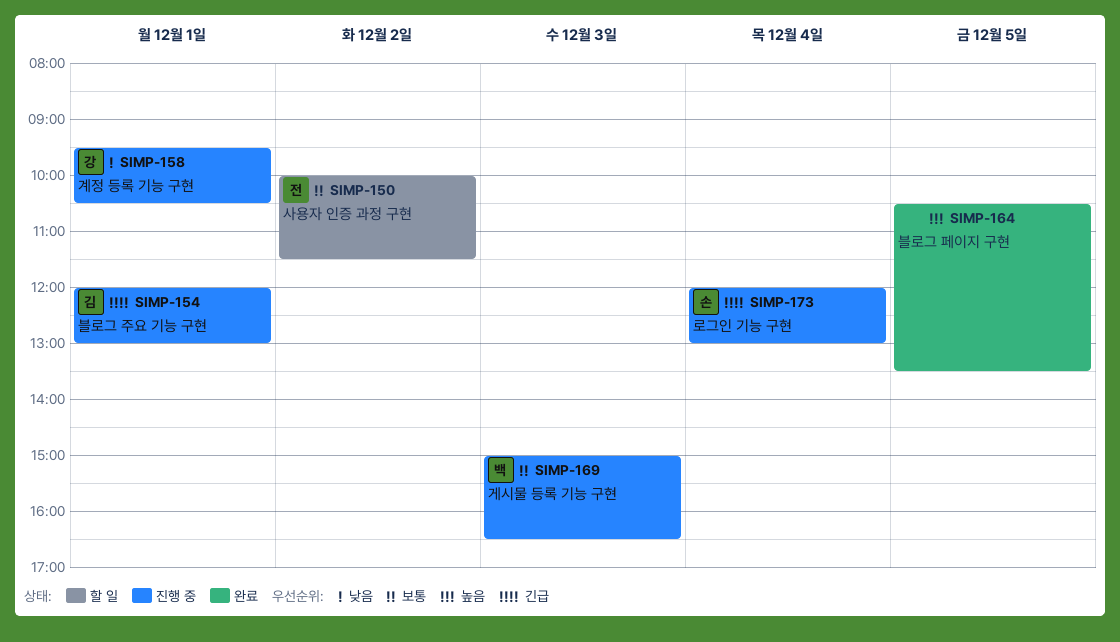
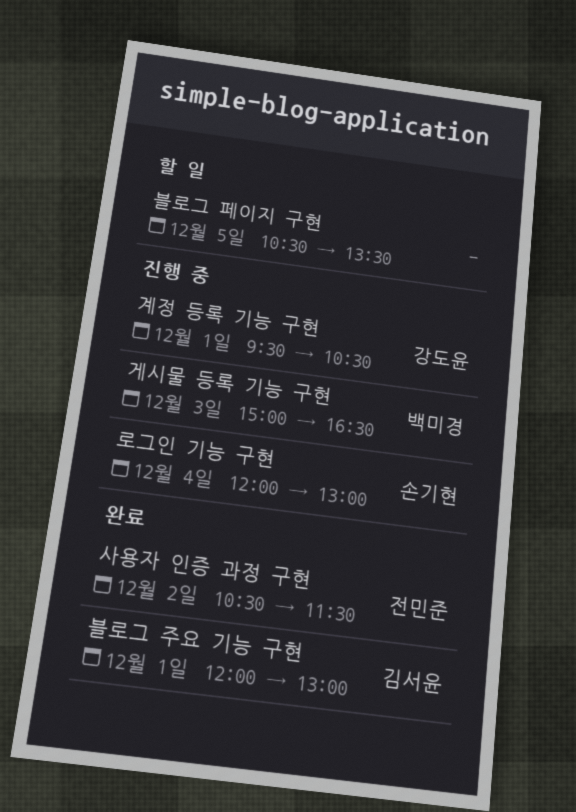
블로그 주요 기능 구현, status: 진행 중 -> 완료
블로그 페이지 구현, status: 완료 -> 할 일
사용자 인증 과정 구현, status: 할 일 -> 완료
사용자 인증 과정 구현, begins: 10:00 -> 10:30

